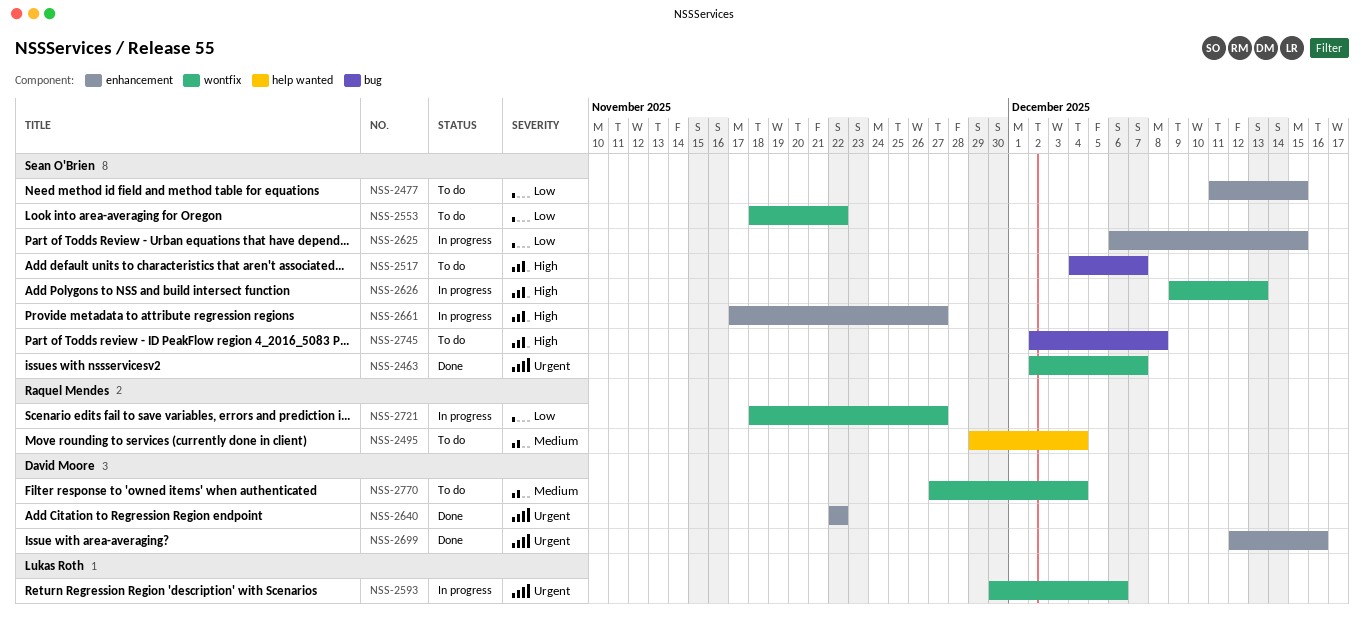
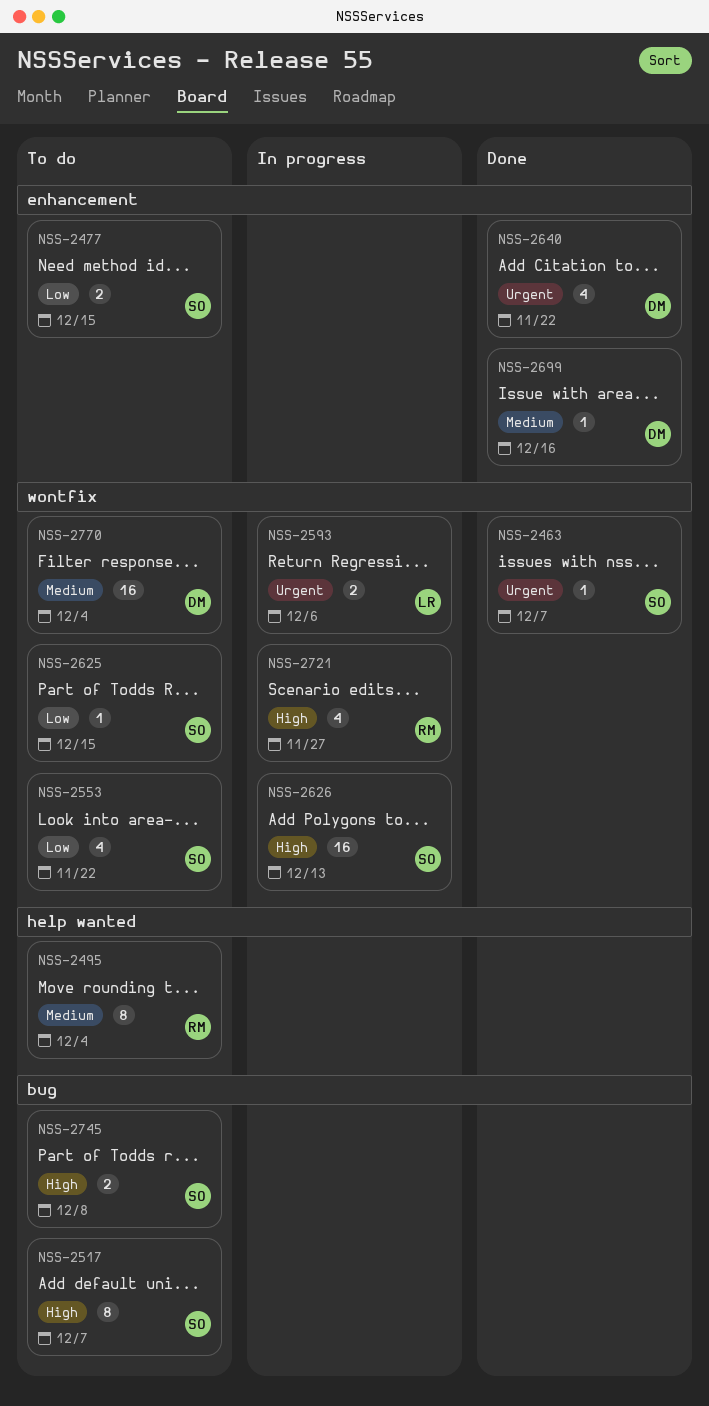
NSS-2625, status: In progress -> To do
NSS-2625, label: enhancement -> wontfix
NSS-2661: present -> none
NSS-2699, priority: Urgent -> Medium
NSS-2721, priority: Low -> High

